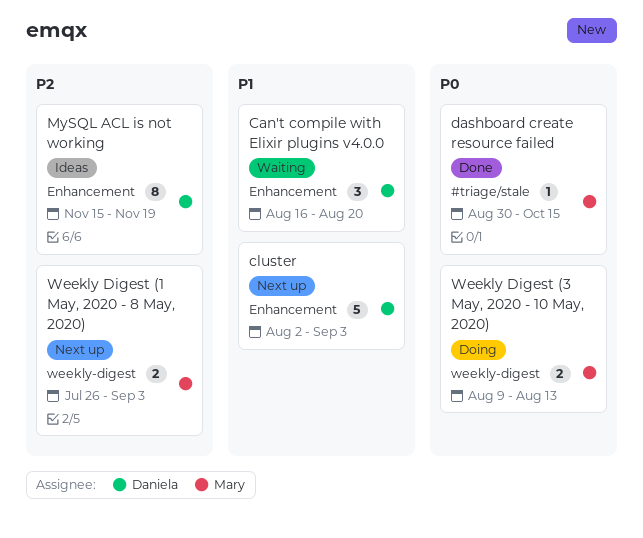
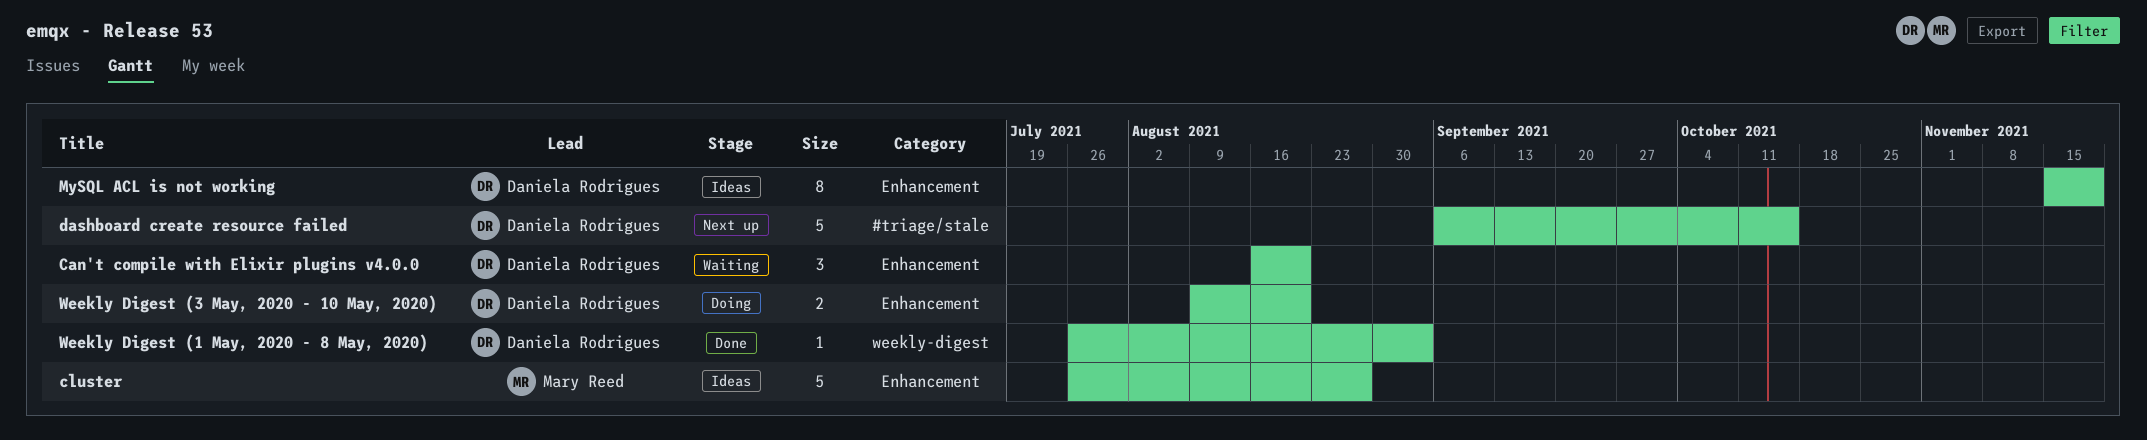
cluster, status: Next up -> Ideas
cluster, owner: Daniela Rodrigues -> Mary Reed
cluster, start: Aug 2 -> Jul 26
cluster, due: Sep 3 -> Aug 27
dashboard create resource failed, status: Done -> Next up
dashboard create resource failed, owner: Mary Reed -> Daniela Rodrigues
dashboard create resource failed, estimate: 1 -> 5
dashboard create resource failed, start: Aug 30 -> Sep 6
Weekly Digest (1 May, 2020 - 8 May, 2020), status: Next up -> Done
Weekly Digest (1 May, 2020 - 8 May, 2020), owner: Mary Reed -> Daniela Rodrigues
Weekly Digest (1 May, 2020 - 8 May, 2020), estimate: 2 -> 1
Weekly Digest (3 May, 2020 - 10 May, 2020), owner: Mary Reed -> Daniela Rodrigues
Weekly Digest (3 May, 2020 - 10 May, 2020), label: weekly-digest -> Enhancement
Weekly Digest (3 May, 2020 - 10 May, 2020), due: Aug 13 -> Aug 20

